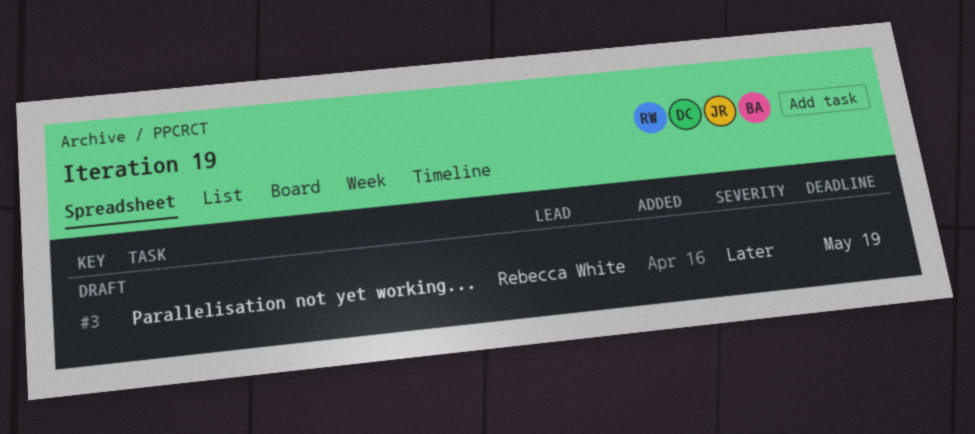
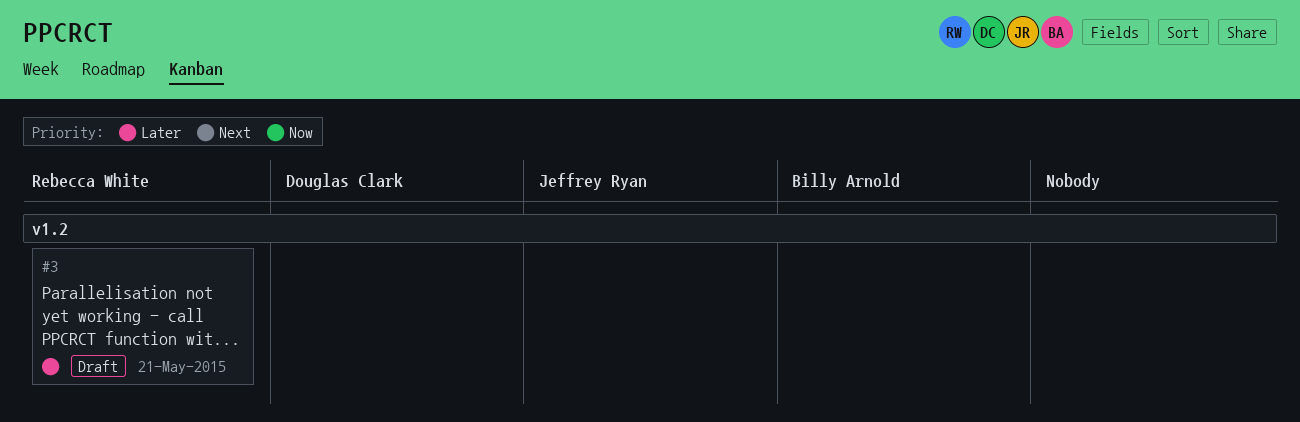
#3, due: May 19 -> May 21

